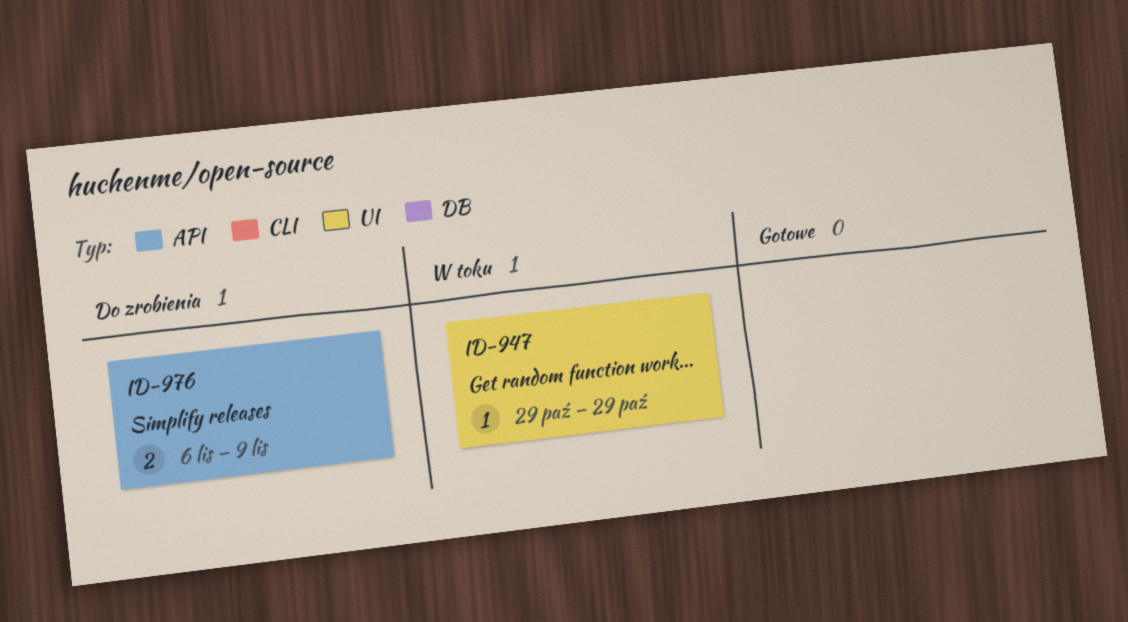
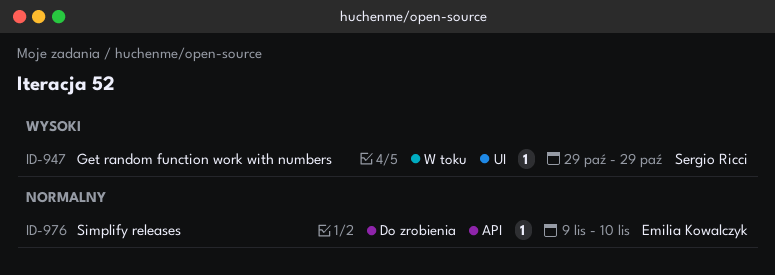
ID-976, estimate: 2 -> 1
ID-976, start: Nov 6 -> Nov 9
ID-976, due: Nov 9 -> Nov 10

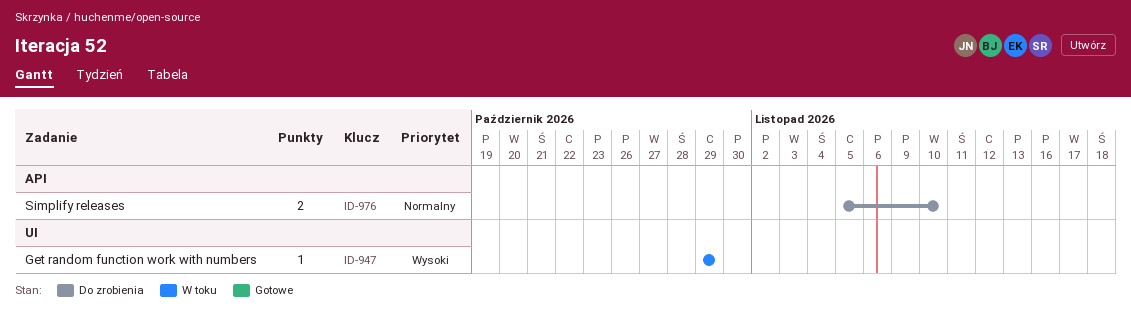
ID-976, estimate: 1 -> 2
ID-976, start: Nov 9 -> Nov 5

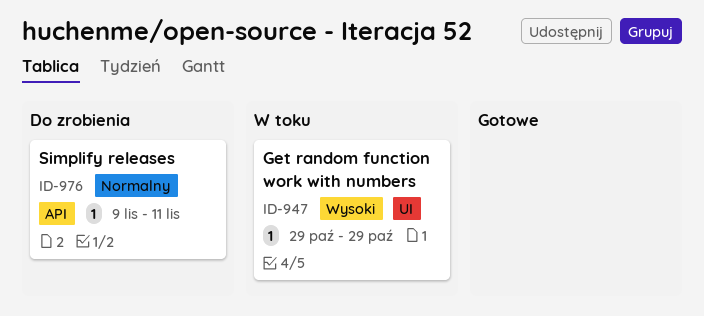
ID-976, estimate: 2 -> 1
ID-976, start: Nov 5 -> Nov 9
ID-976, due: Nov 10 -> Nov 11

